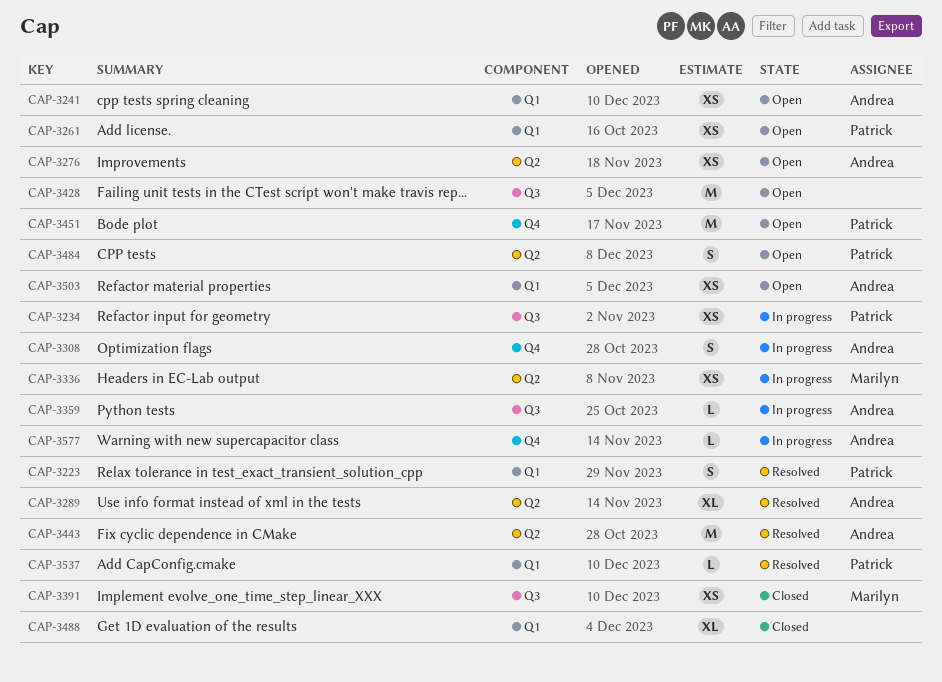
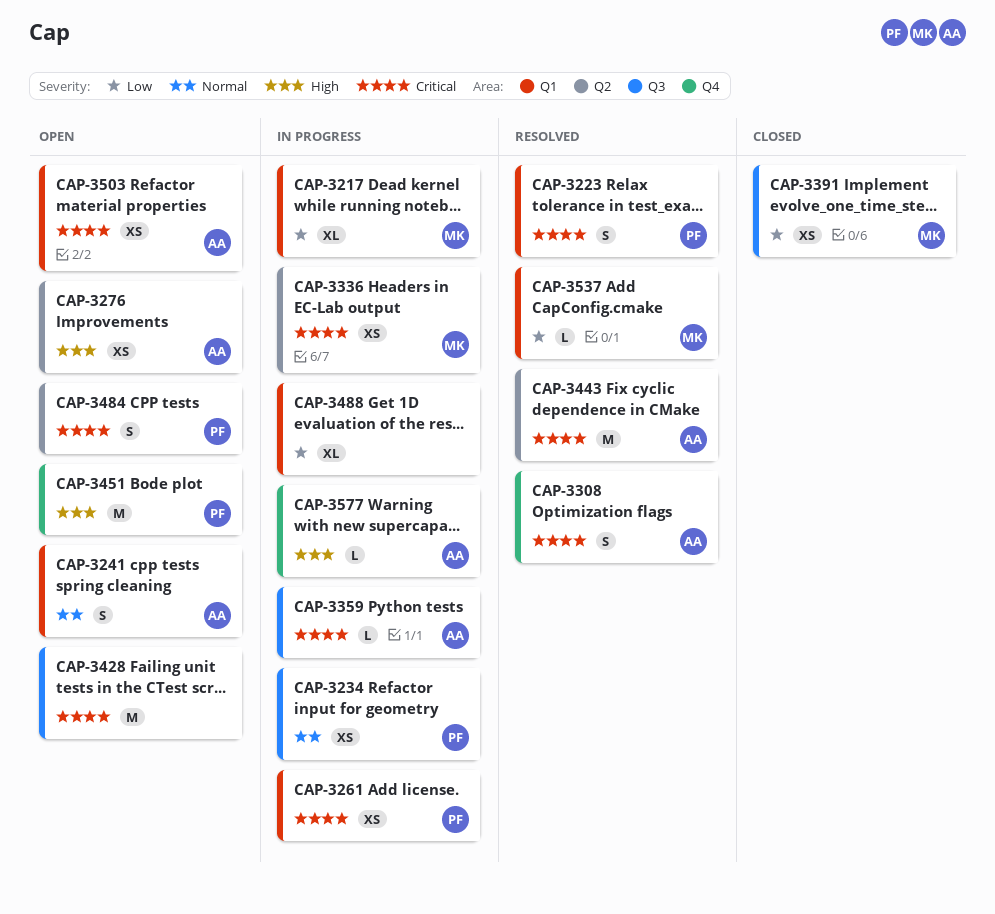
CAP-3217: none -> present
CAP-3241, estimate: XS -> S
CAP-3261, status: Open -> In progress
CAP-3289: present -> none
CAP-3308, status: In progress -> Resolved
CAP-3488, status: Closed -> In progress
CAP-3537, owner: Patrick -> Marilyn

